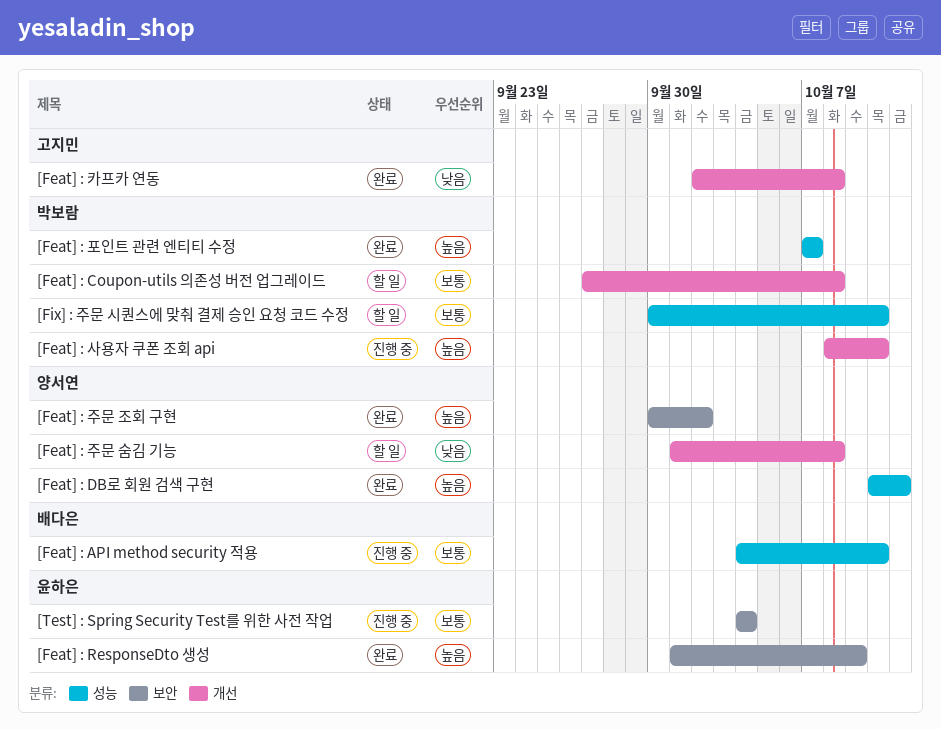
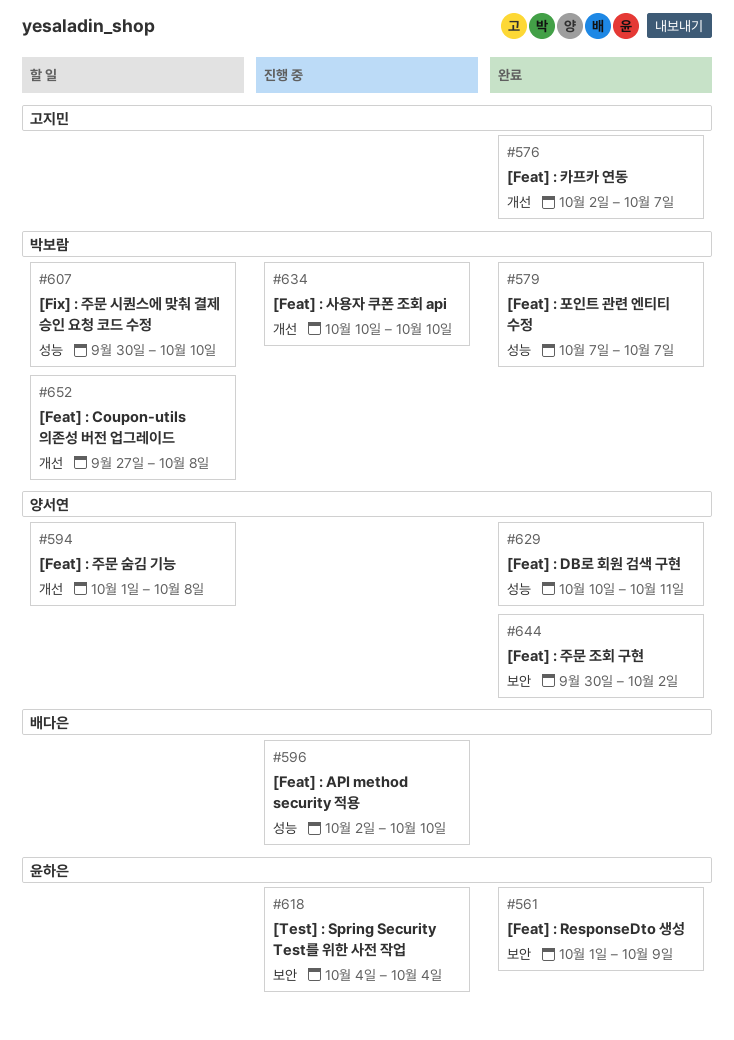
[Feat] : API method security 적용, start: Oct 4 -> Oct 2
[Feat] : 사용자 쿠폰 조회 api, start: Oct 8 -> Oct 10
[Feat] : 카프카 연동, due: Oct 8 -> Oct 7

